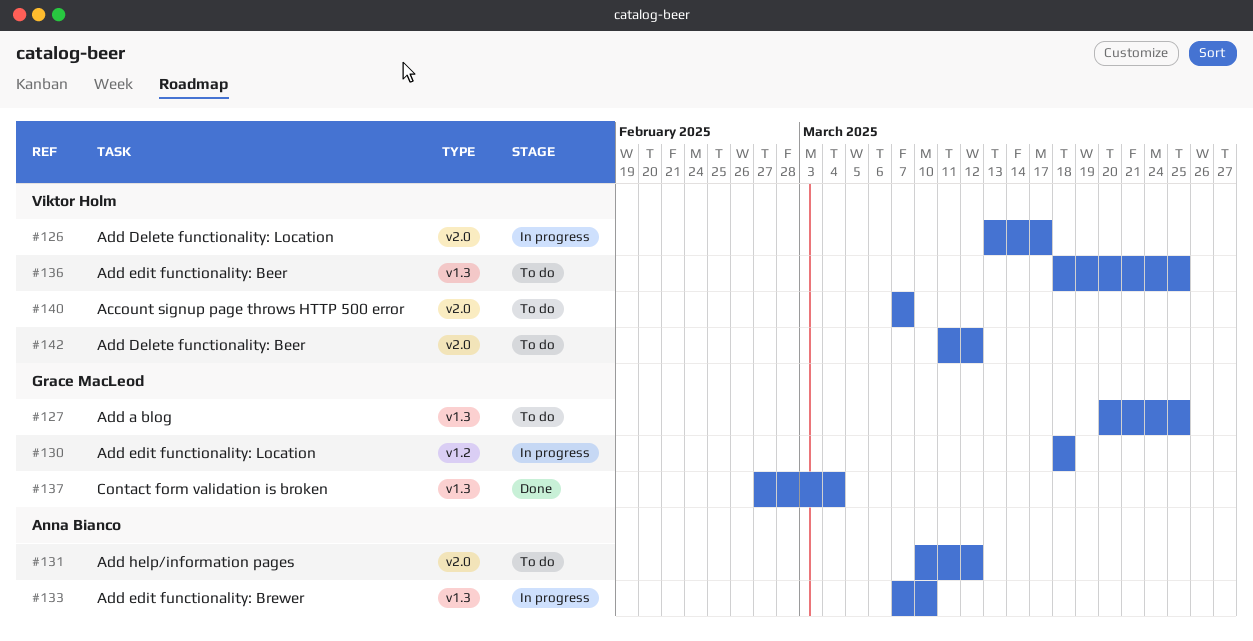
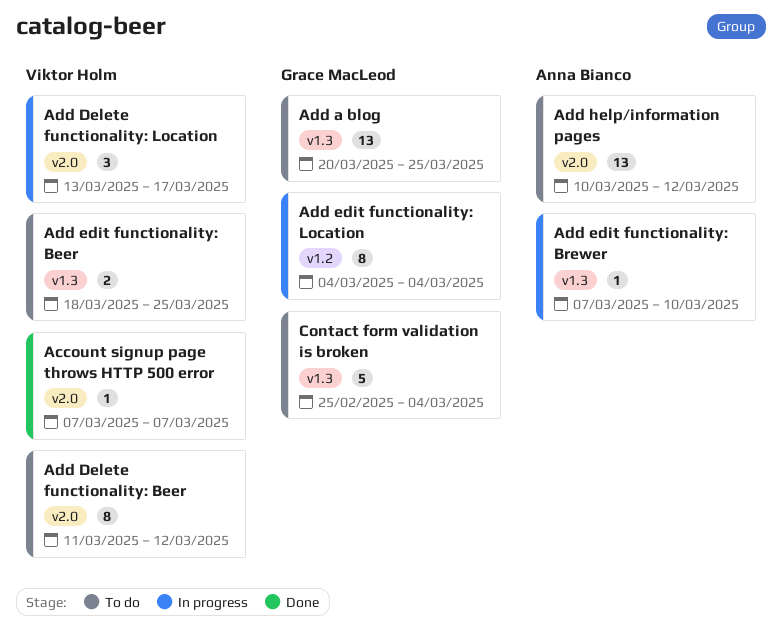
Account signup page throws HTTP 500 error, status: To do -> Done
Add edit functionality: Location, start: Mar 18 -> Mar 4
Add edit functionality: Location, due: Mar 18 -> Mar 4
Contact form validation is broken, status: Done -> To do
Contact form validation is broken, start: Feb 27 -> Feb 25

